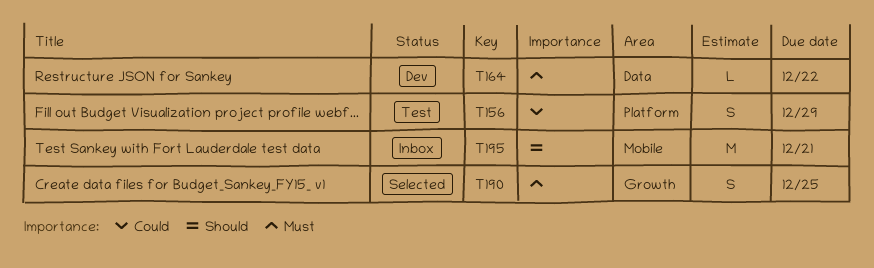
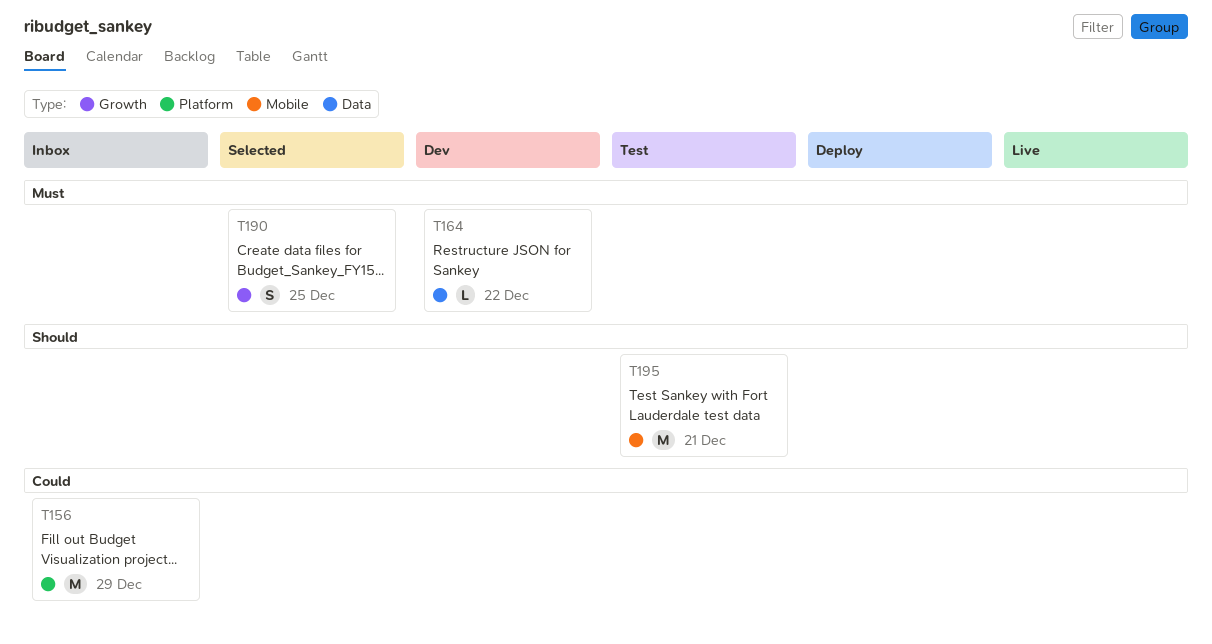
T156, status: Test -> Inbox
T156, estimate: S -> M
T195, status: Inbox -> Test

